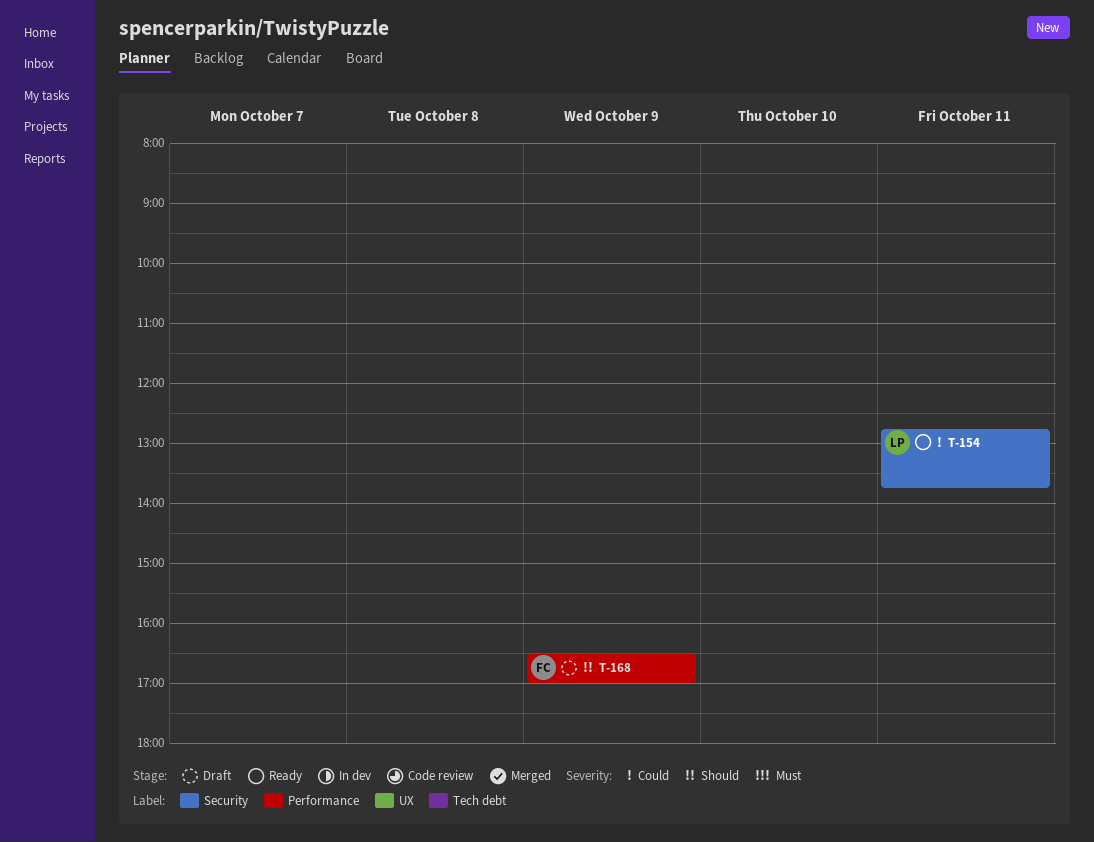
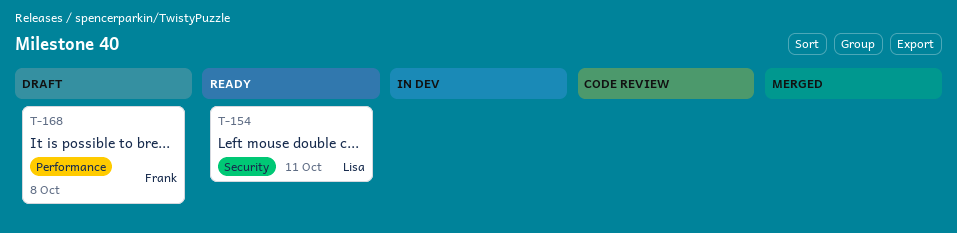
T-168, day: Oct 9 -> Oct 8

